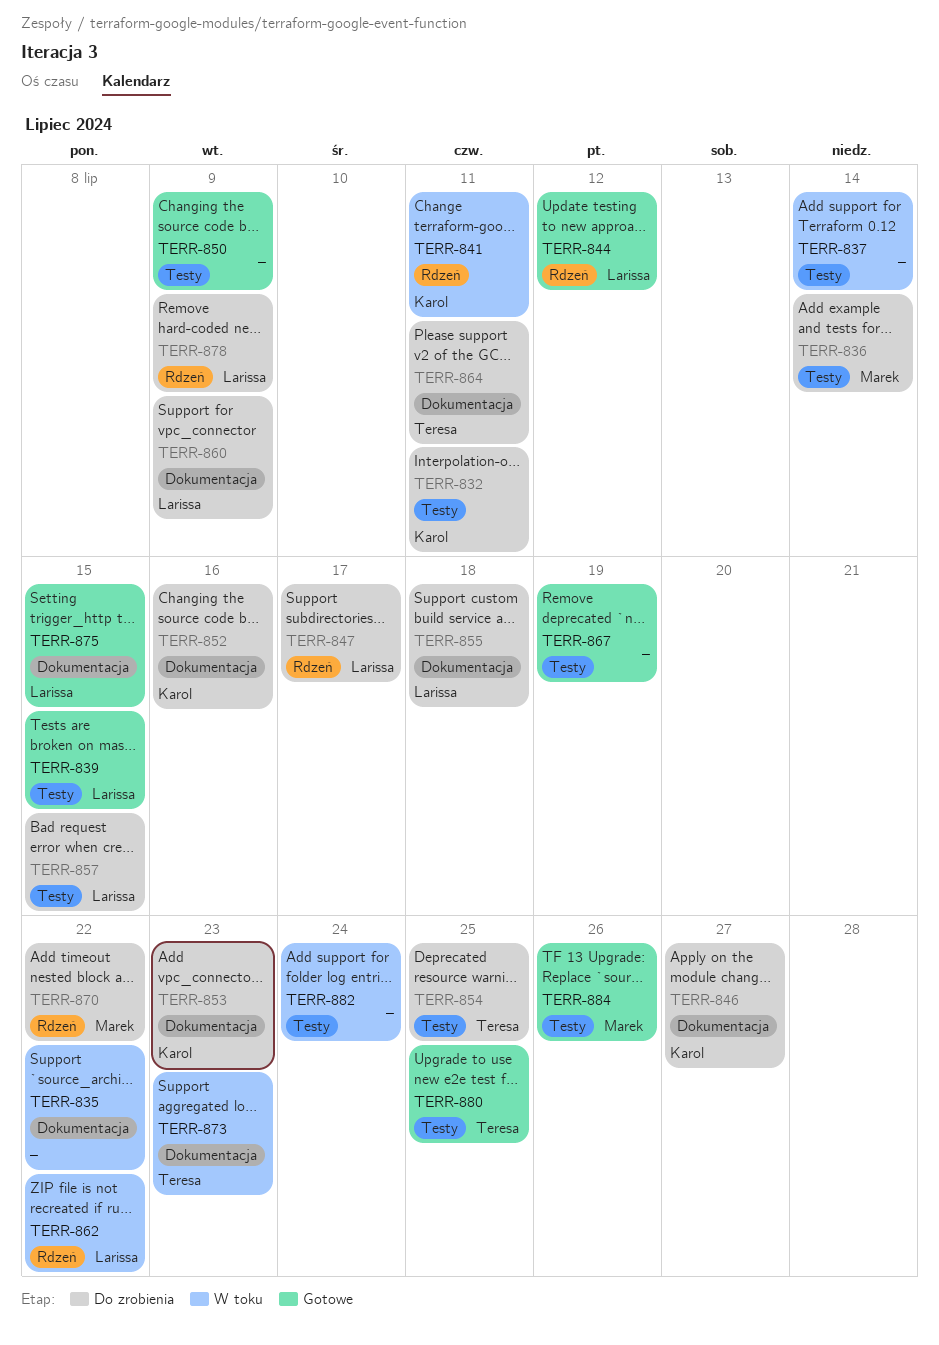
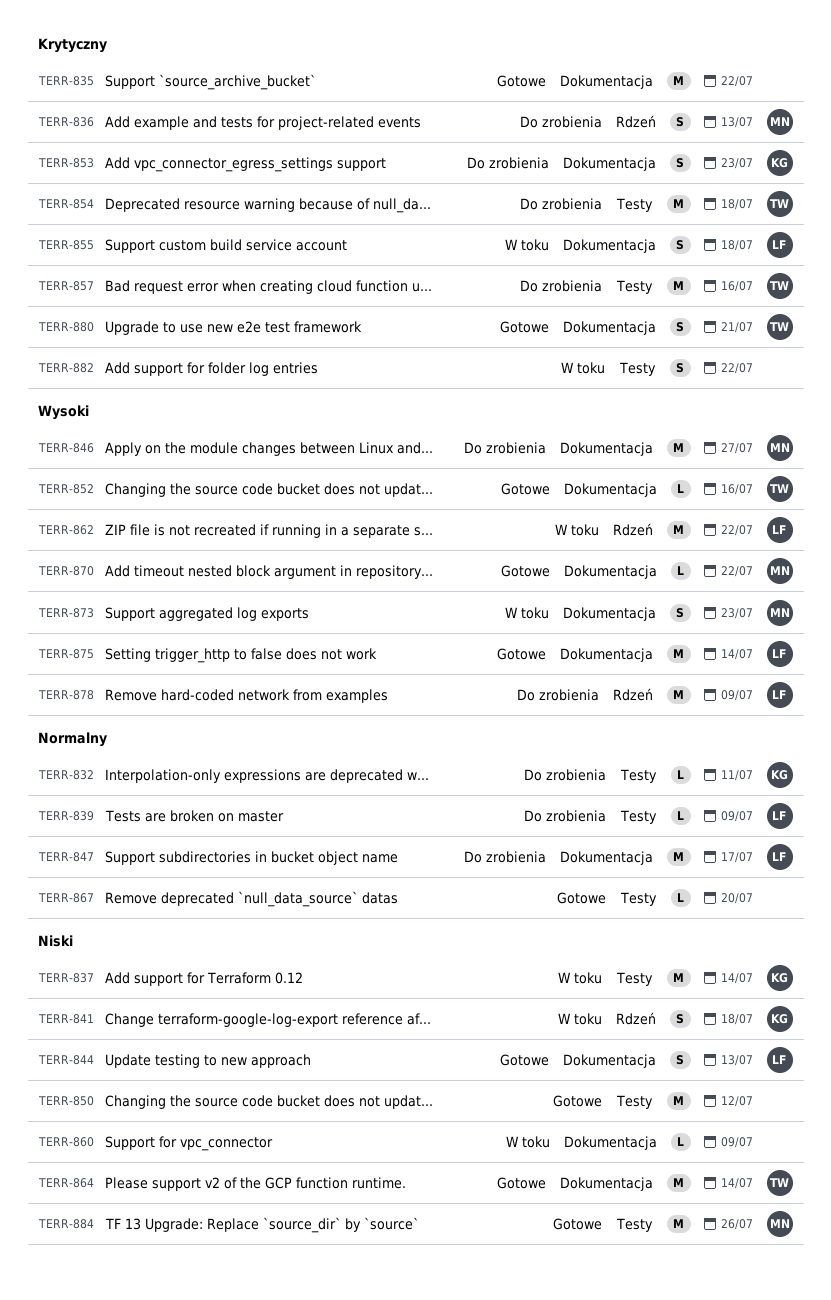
TERR-835, status: W toku -> Gotowe
TERR-836, label: Testy -> Rdzeń
TERR-836, due: Jul 14 -> Jul 13
TERR-837, owner: none -> Karol
TERR-839, status: Gotowe -> Do zrobienia
TERR-839, due: Jul 15 -> Jul 9
TERR-841, due: Jul 11 -> Jul 18
TERR-844, label: Rdzeń -> Dokumentacja
TERR-844, due: Jul 12 -> Jul 13
TERR-846, owner: Karol -> Marek
TERR-847, label: Rdzeń -> Dokumentacja
TERR-850, due: Jul 9 -> Jul 12
TERR-852, status: Do zrobienia -> Gotowe
TERR-852, owner: Karol -> Teresa
TERR-854, due: Jul 25 -> Jul 18
TERR-855, status: Do zrobienia -> W toku
TERR-857, owner: Larissa -> Teresa
TERR-857, due: Jul 15 -> Jul 16
TERR-860, status: Do zrobienia -> W toku
TERR-860, owner: Larissa -> none
TERR-864, status: Do zrobienia -> Gotowe
TERR-864, due: Jul 11 -> Jul 14
TERR-867, due: Jul 19 -> Jul 20
TERR-870, status: Do zrobienia -> Gotowe
TERR-870, label: Rdzeń -> Dokumentacja
TERR-873, owner: Teresa -> Marek
TERR-875, due: Jul 15 -> Jul 14
TERR-880, label: Testy -> Dokumentacja
TERR-880, due: Jul 25 -> Jul 21
TERR-882, due: Jul 24 -> Jul 22

